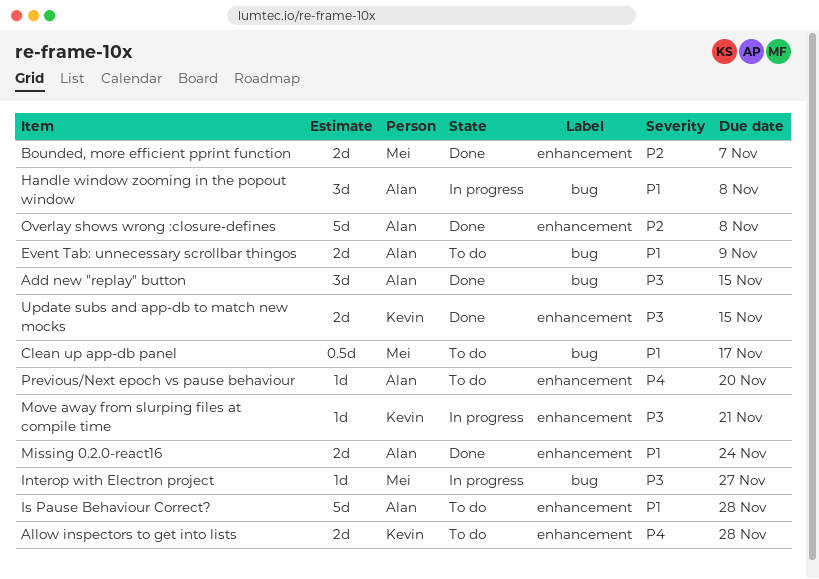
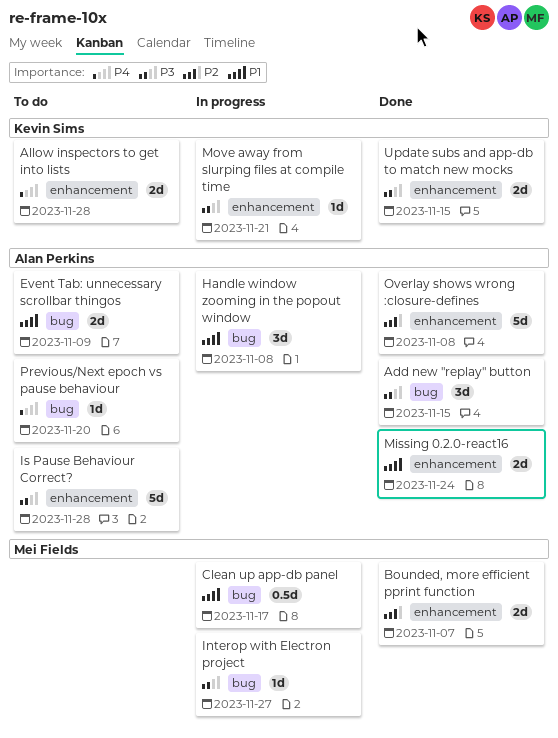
Clean up app-db panel, status: To do -> In progress
Is Pause Behaviour Correct?, priority: P1 -> P3
Previous/Next epoch vs pause behaviour, label: enhancement -> bug

